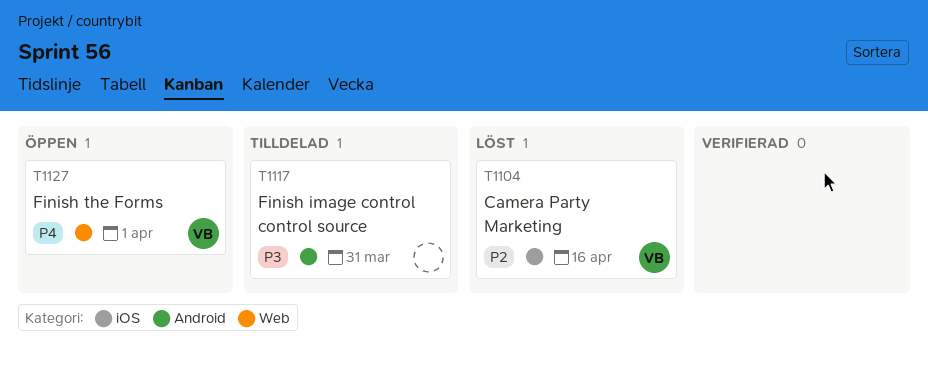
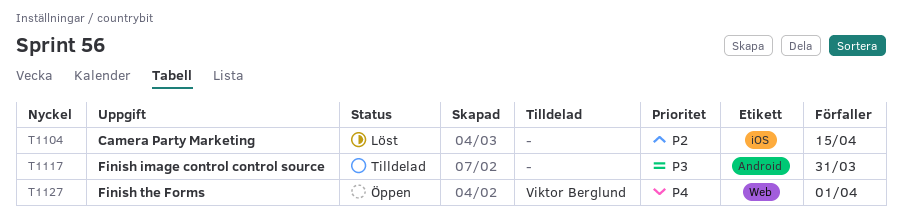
T1104, owner: Viktor Berglund -> none
T1104, due: Apr 16 -> Apr 15

